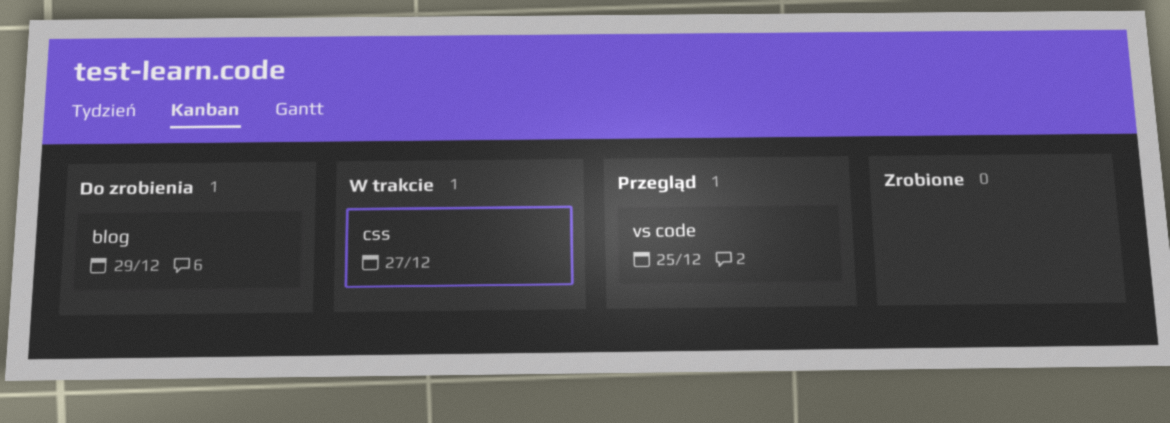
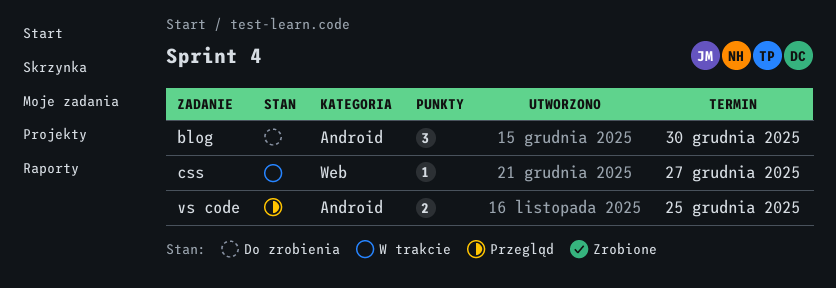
blog, due: Dec 29 -> Dec 30

